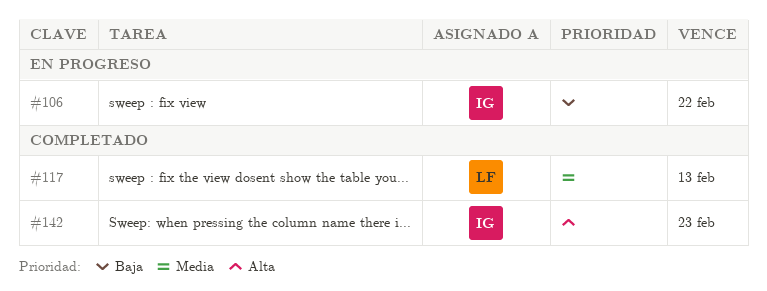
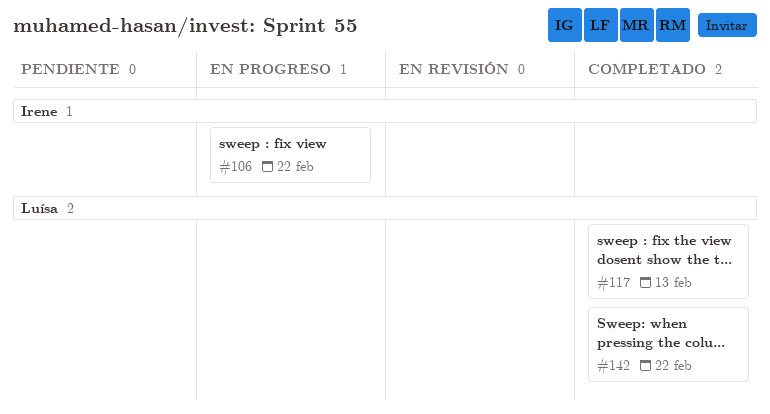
#142, owner: Irene -> Luísa
#142, due: Feb 23 -> Feb 22

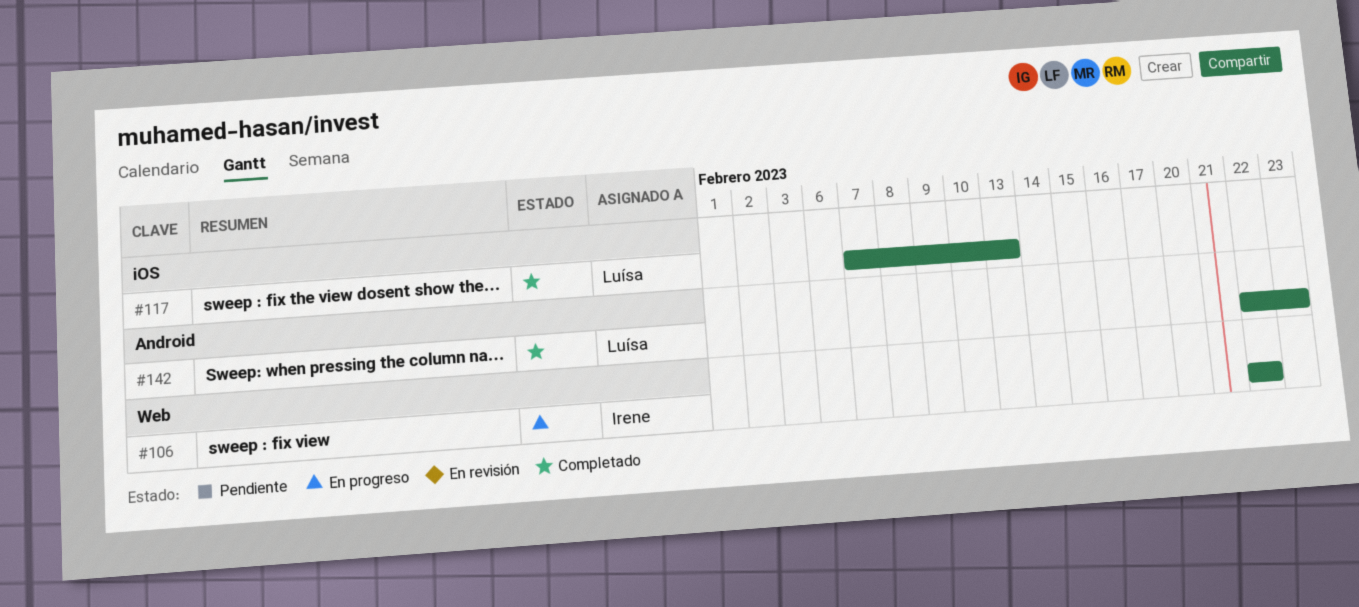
#142, due: Feb 22 -> Feb 23

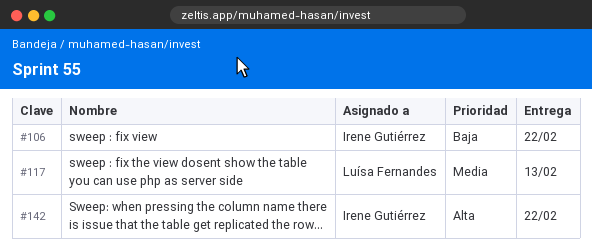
#142, owner: Luísa Fernandes -> Irene Gutiérrez
#142, due: Feb 23 -> Feb 22

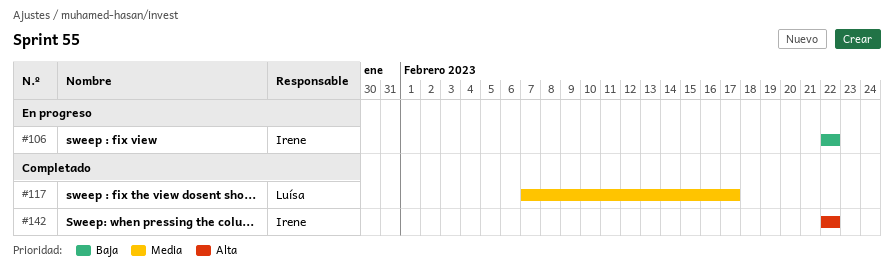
#117, due: Feb 13 -> Feb 17

